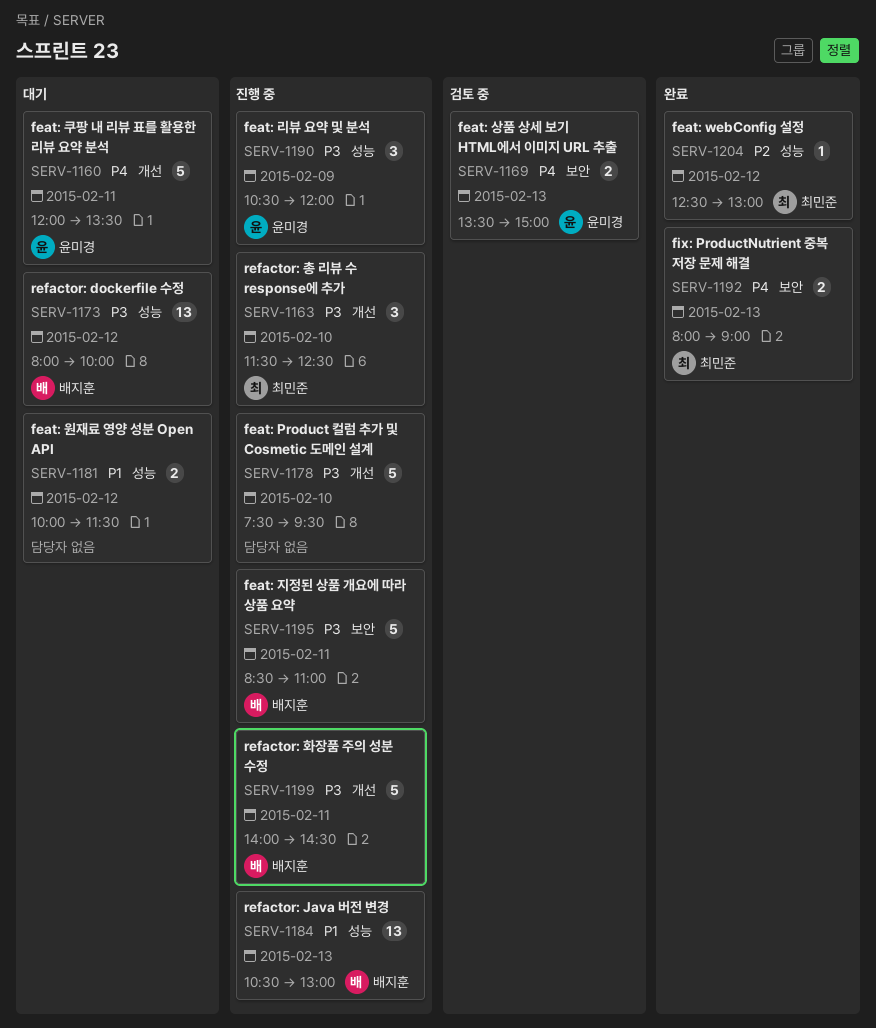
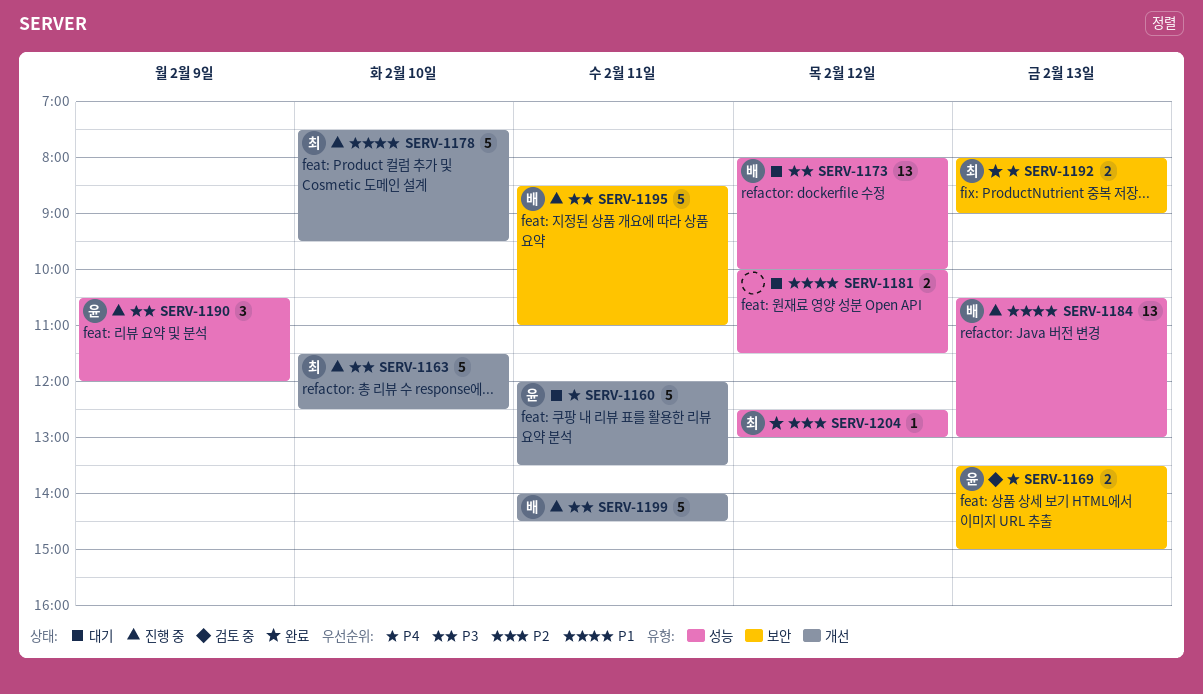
SERV-1163, estimate: 3 -> 5
SERV-1178, owner: none -> 최민준
SERV-1178, priority: P3 -> P1

